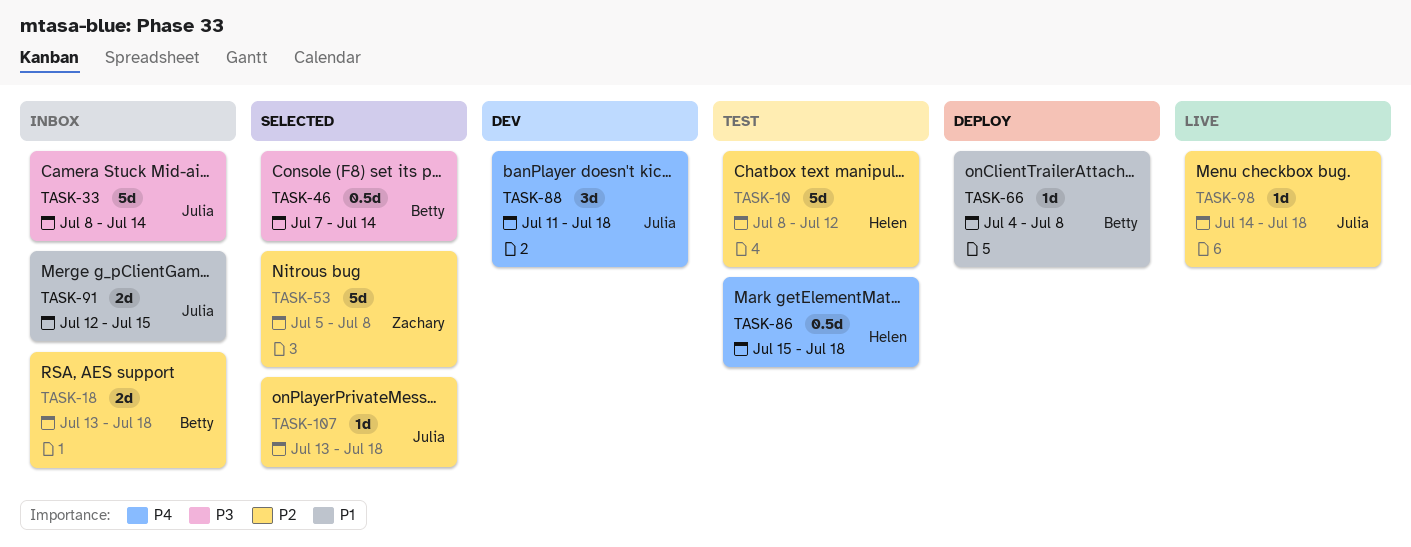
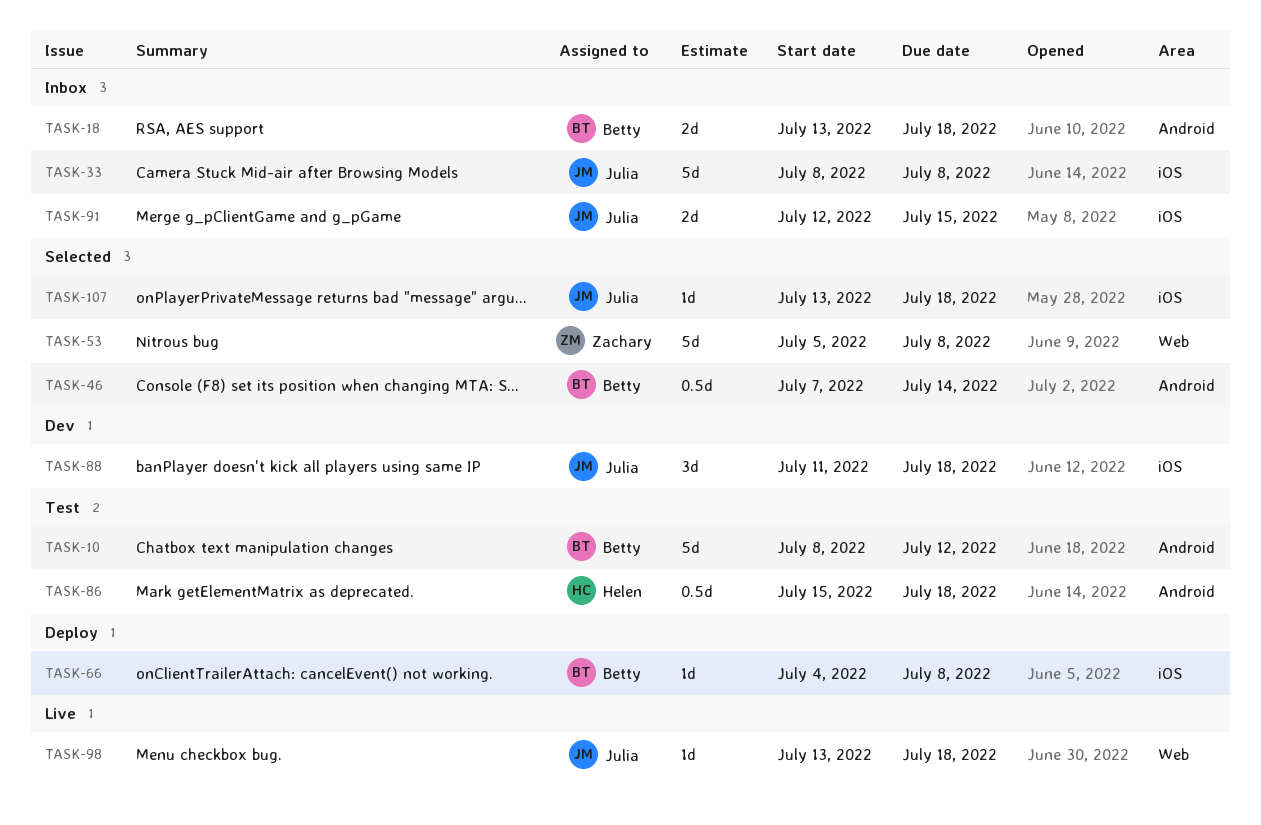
TASK-10, owner: Helen -> Betty
TASK-33, due: Jul 14 -> Jul 8
TASK-98, start: Jul 14 -> Jul 13

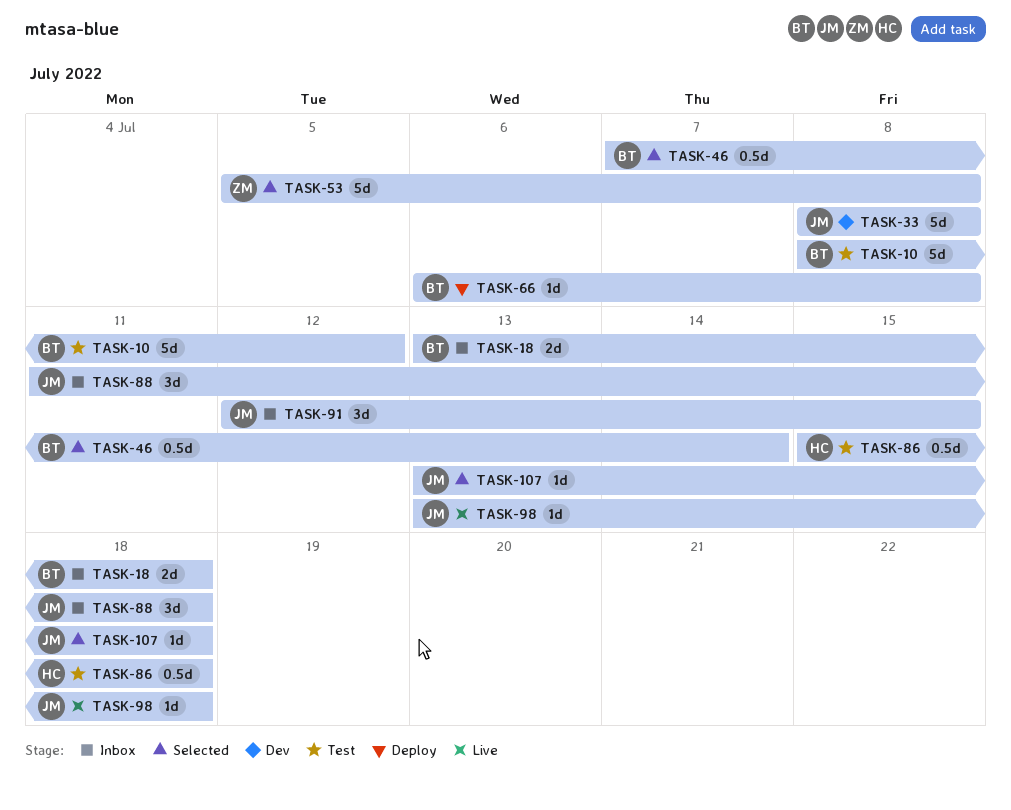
TASK-33, status: Inbox -> Dev
TASK-66, start: Jul 4 -> Jul 6
TASK-88, status: Dev -> Inbox
TASK-91, estimate: 2d -> 3d

